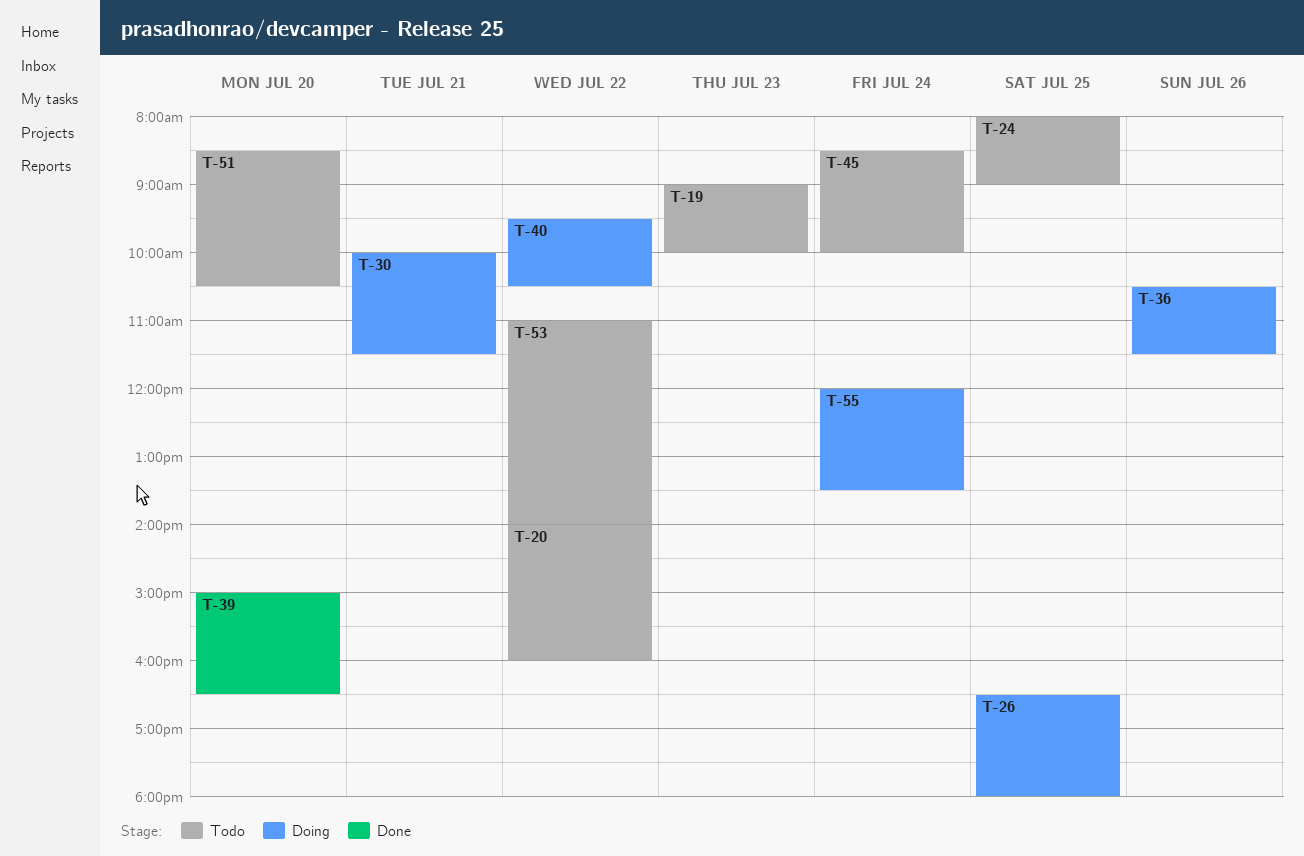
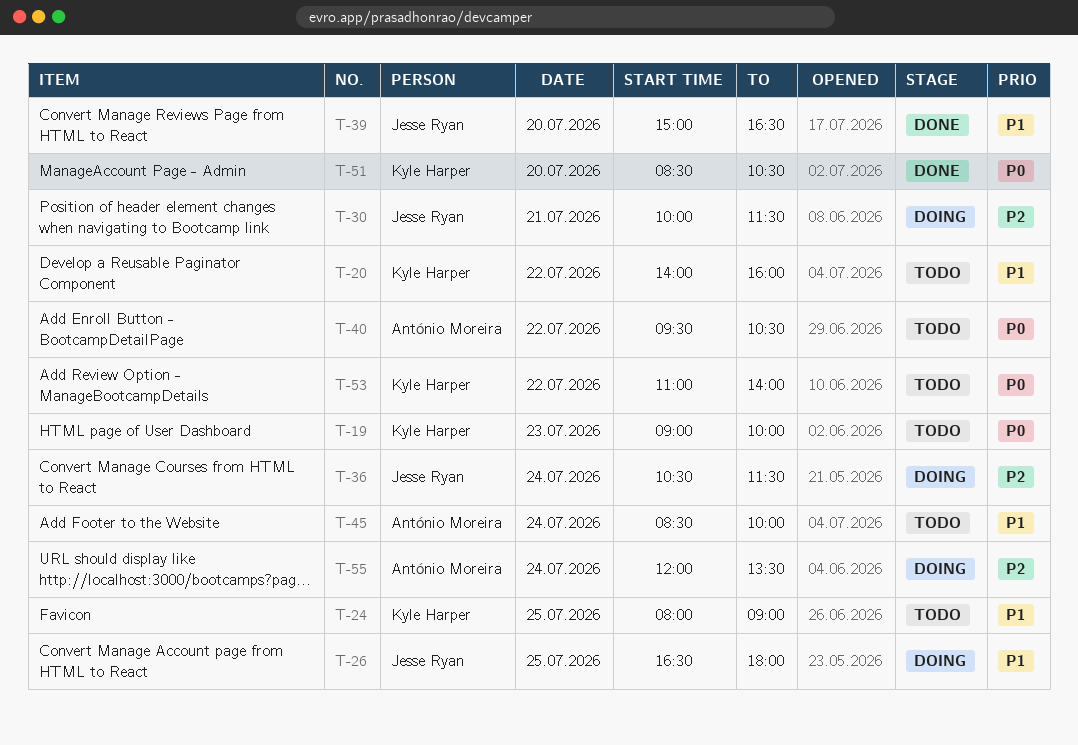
T-36, day: Jul 26 -> Jul 24
T-40, status: Doing -> Todo
T-51, status: Todo -> Done

